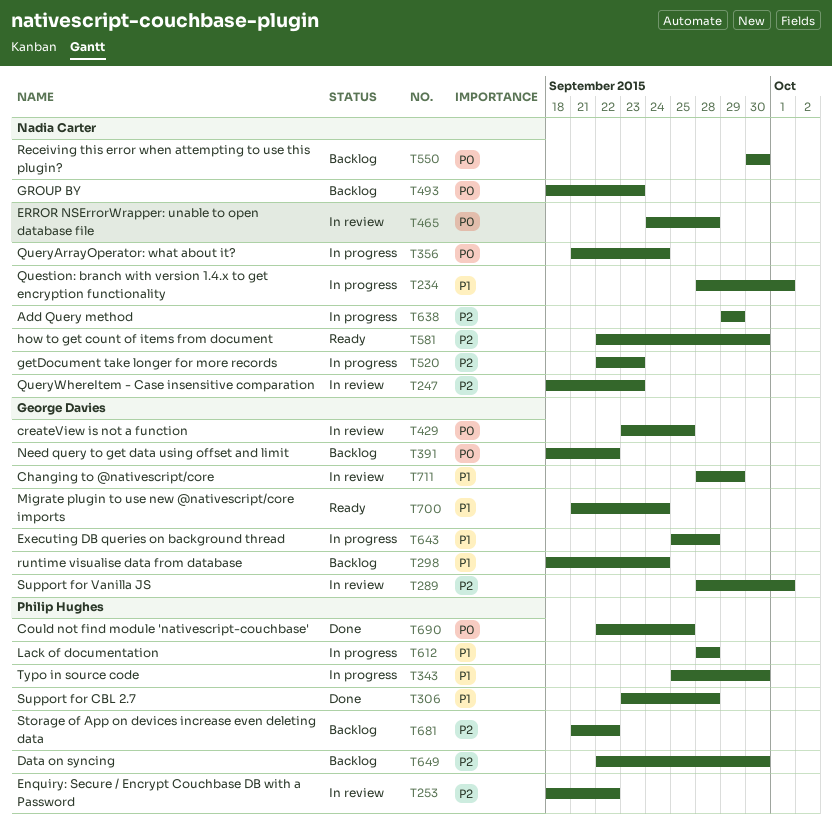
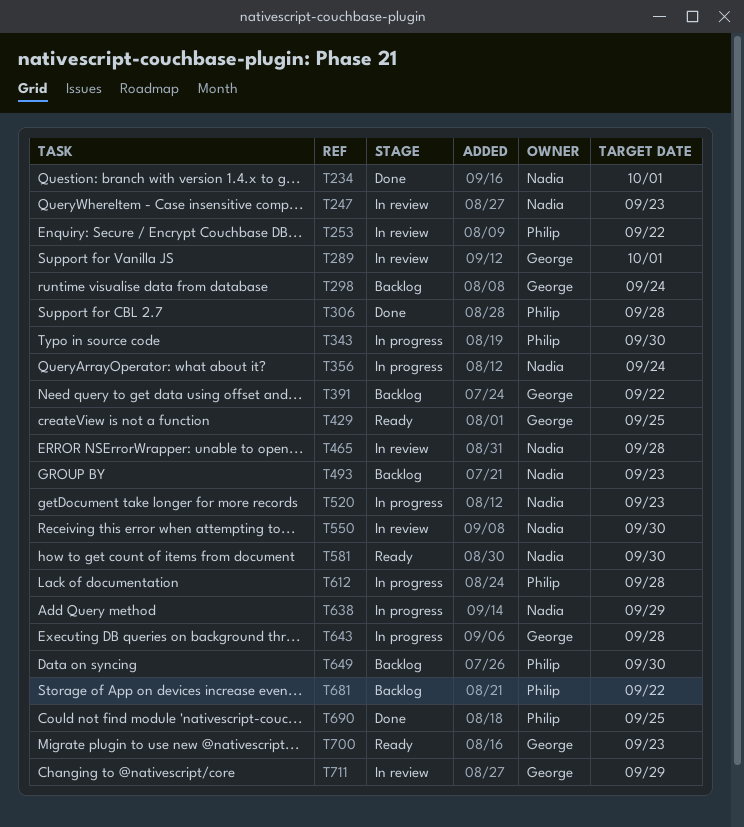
T234, status: In progress -> Done
T429, status: In review -> Ready
T550, status: Backlog -> In review
T700, due: Sep 24 -> Sep 23

